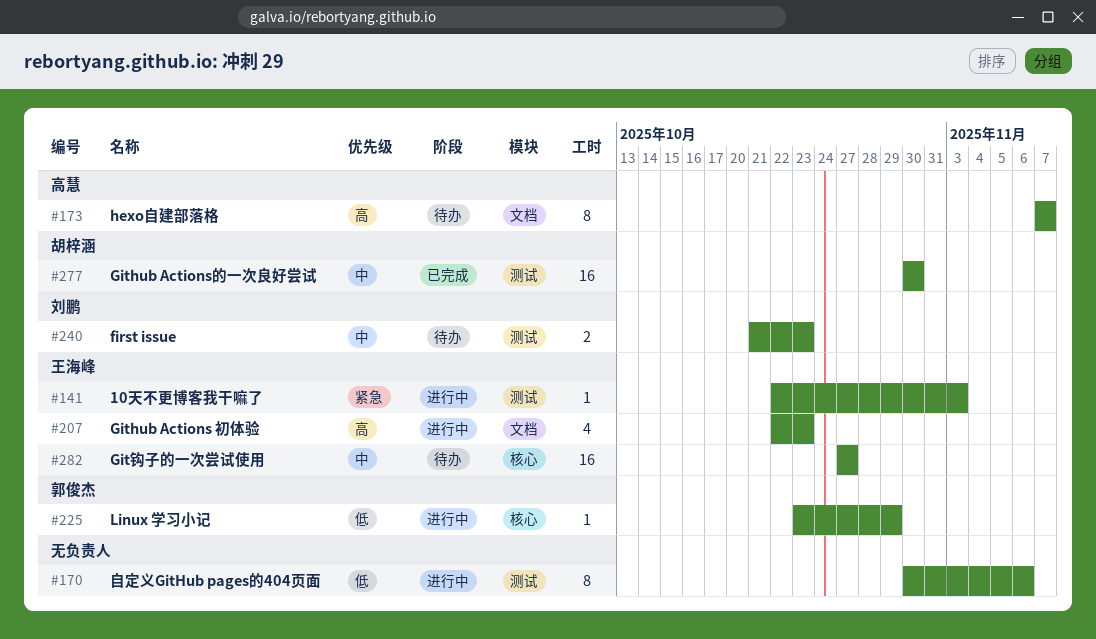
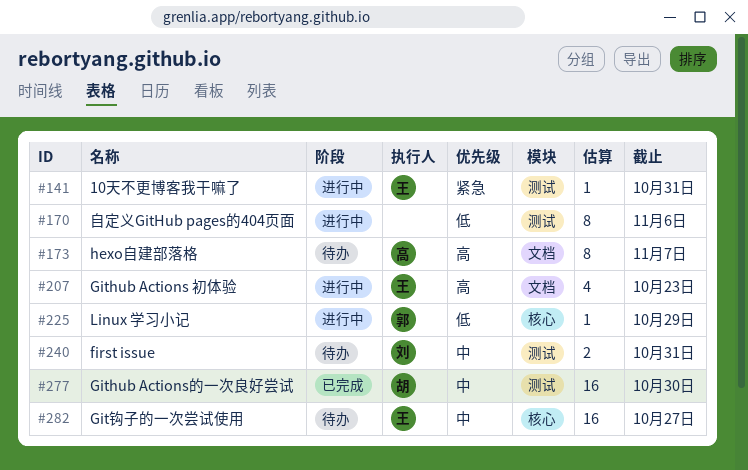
#141, due: Nov 3 -> Oct 31
#240, due: Oct 23 -> Oct 31

